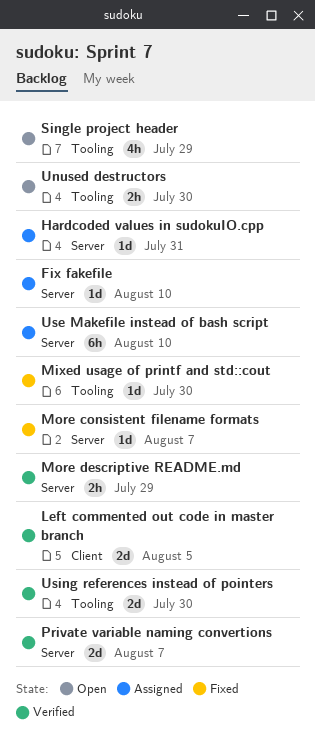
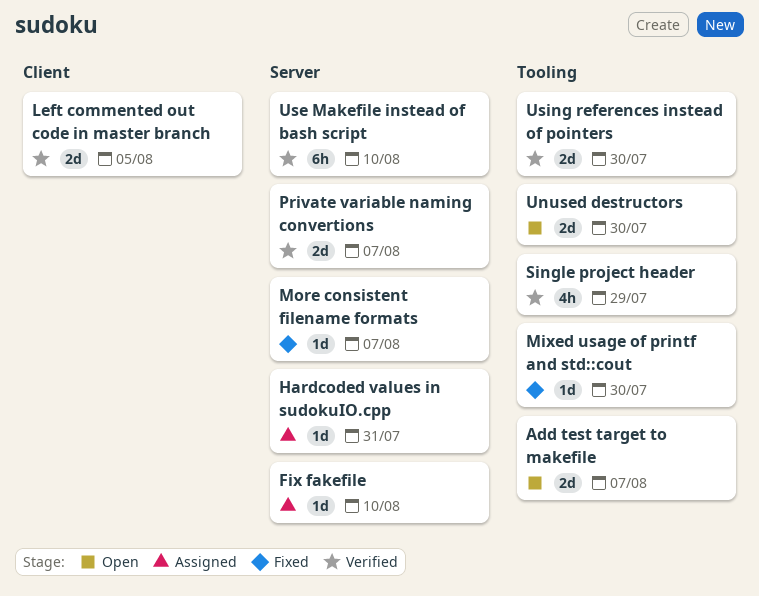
Add test target to makefile: none -> present
More descriptive README.md: present -> none
Single project header, status: Open -> Verified
Unused destructors, estimate: 2h -> 2d
Use Makefile instead of bash script, status: Assigned -> Verified

